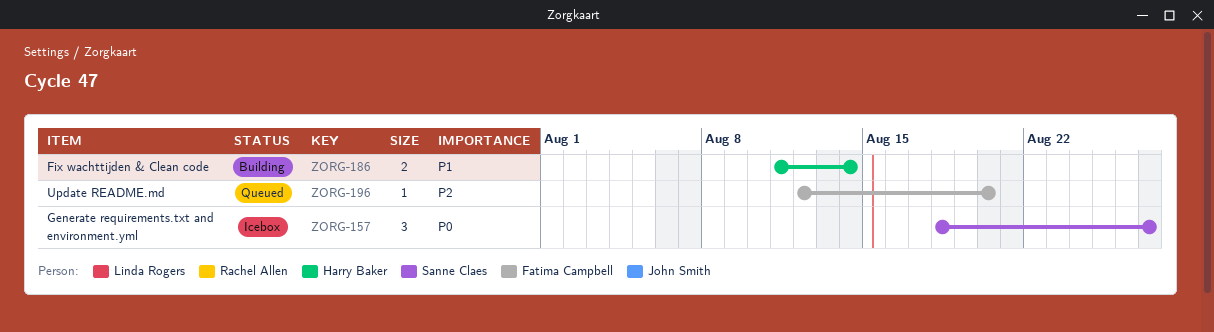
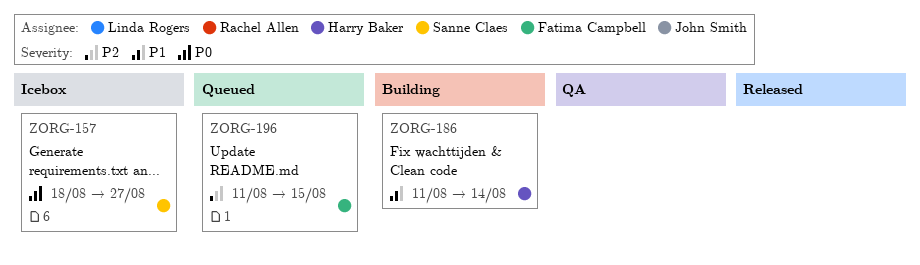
ZORG-196, start: Aug 12 -> Aug 11
ZORG-196, due: Aug 20 -> Aug 15

